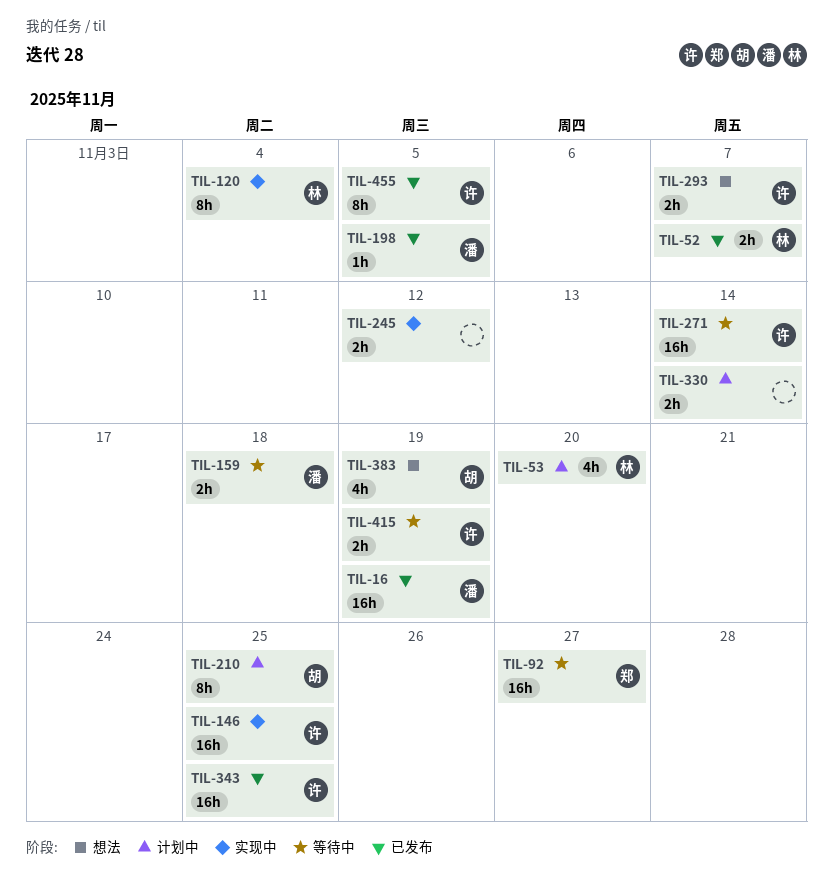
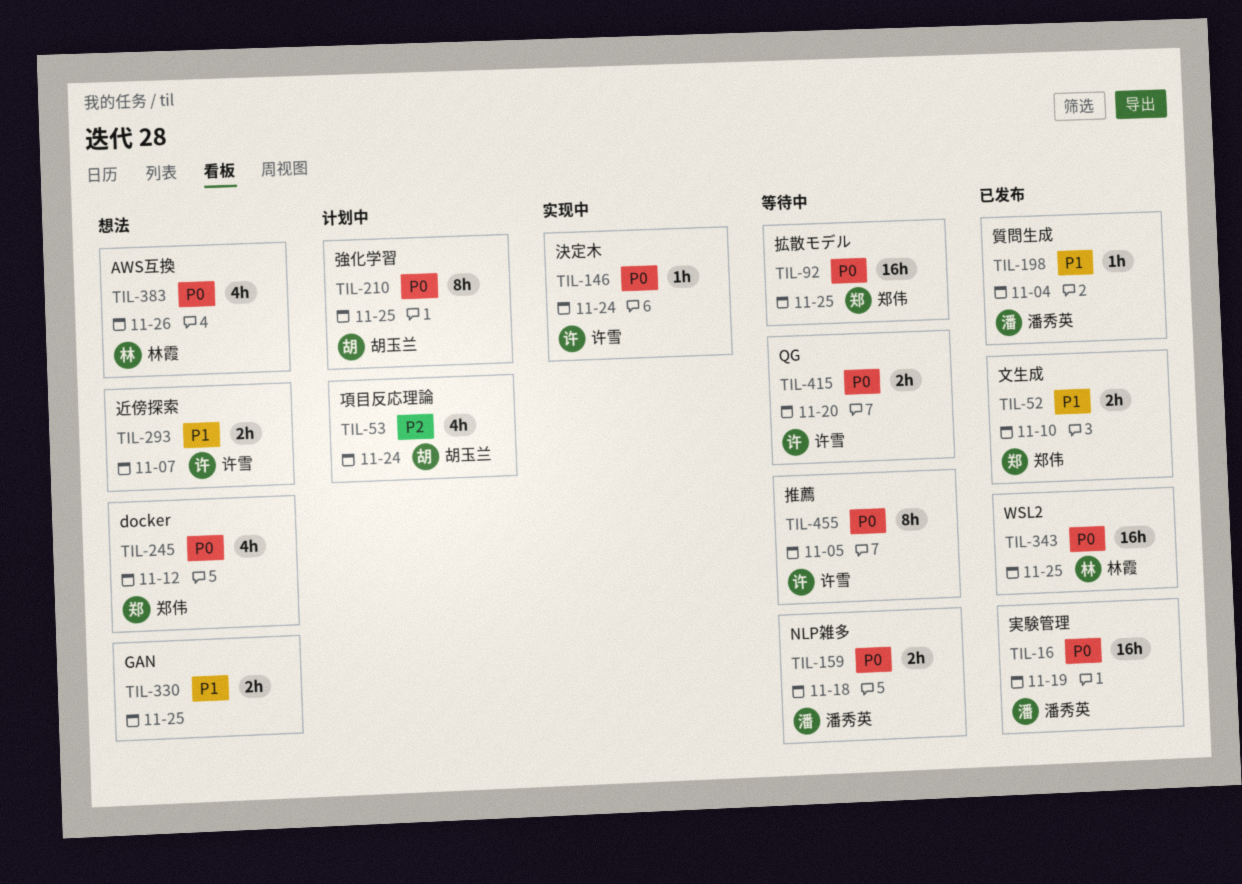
TIL-52, owner: 林霞 -> 郑伟
TIL-52, due: Nov 7 -> Nov 10
TIL-53, owner: 林霞 -> 胡玉兰
TIL-53, due: Nov 20 -> Nov 24
TIL-92, due: Nov 27 -> Nov 25
TIL-120: present -> none
TIL-146, estimate: 16h -> 1h
TIL-146, due: Nov 25 -> Nov 24
TIL-198, due: Nov 5 -> Nov 4
TIL-245, status: 实现中 -> 想法
TIL-245, owner: none -> 郑伟
TIL-245, estimate: 2h -> 4h
TIL-271: present -> none
TIL-330, status: 计划中 -> 想法
TIL-330, due: Nov 14 -> Nov 25
TIL-343, owner: 许雪 -> 林霞
TIL-383, owner: 胡玉兰 -> 林霞
TIL-383, due: Nov 19 -> Nov 26
TIL-415, due: Nov 19 -> Nov 20
TIL-455, status: 已发布 -> 等待中

